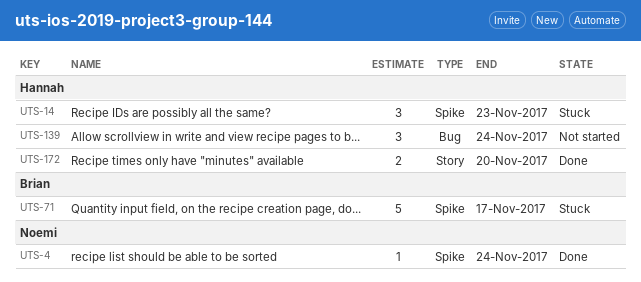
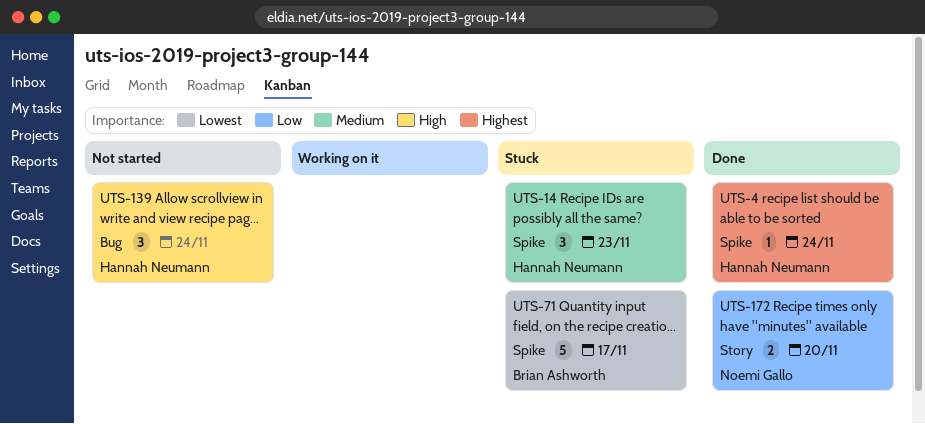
UTS-4, owner: Noemi Gallo -> Hannah Neumann
UTS-172, owner: Hannah Neumann -> Noemi Gallo

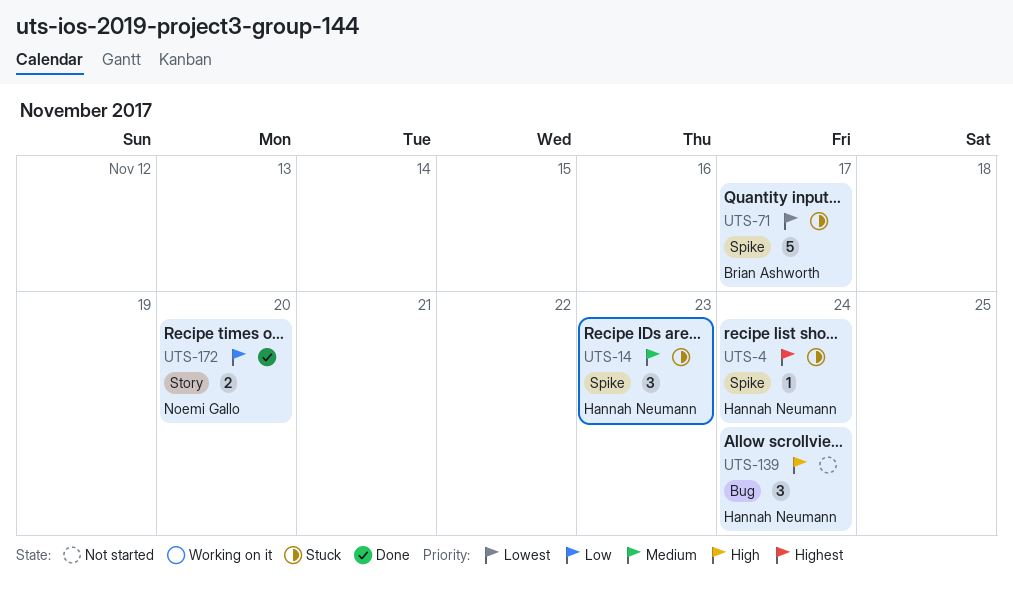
UTS-4, status: Done -> Stuck

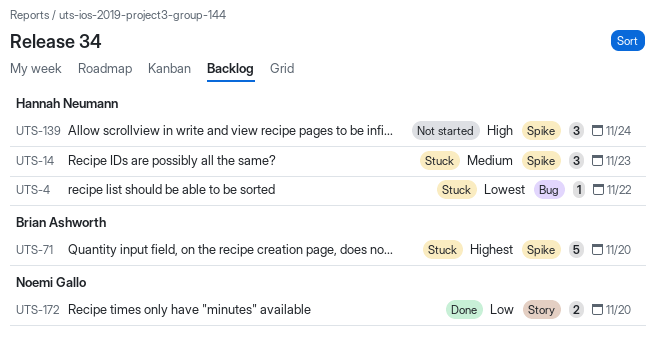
UTS-4, priority: Highest -> Lowest
UTS-4, label: Spike -> Bug
UTS-4, due: Nov 24 -> Nov 22
UTS-71, priority: Lowest -> Highest
UTS-71, due: Nov 17 -> Nov 20
UTS-139, label: Bug -> Spike

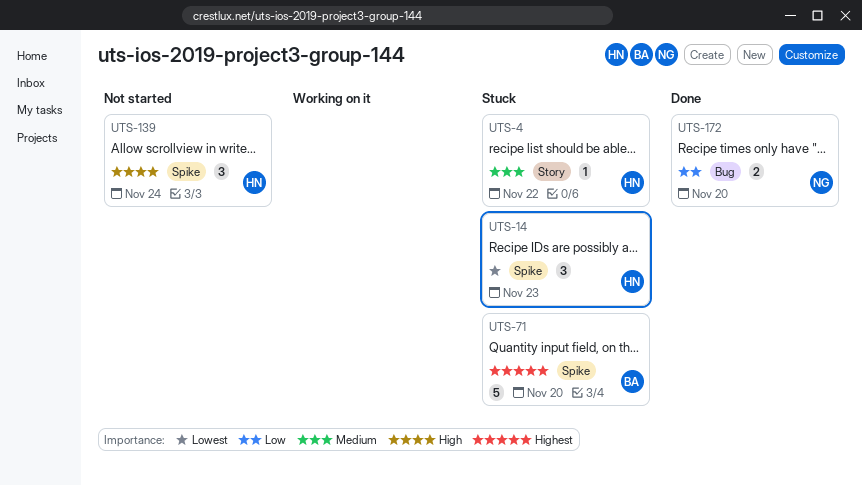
UTS-4, priority: Lowest -> Medium
UTS-4, label: Bug -> Story
UTS-14, priority: Medium -> Lowest
UTS-172, label: Story -> Bug

